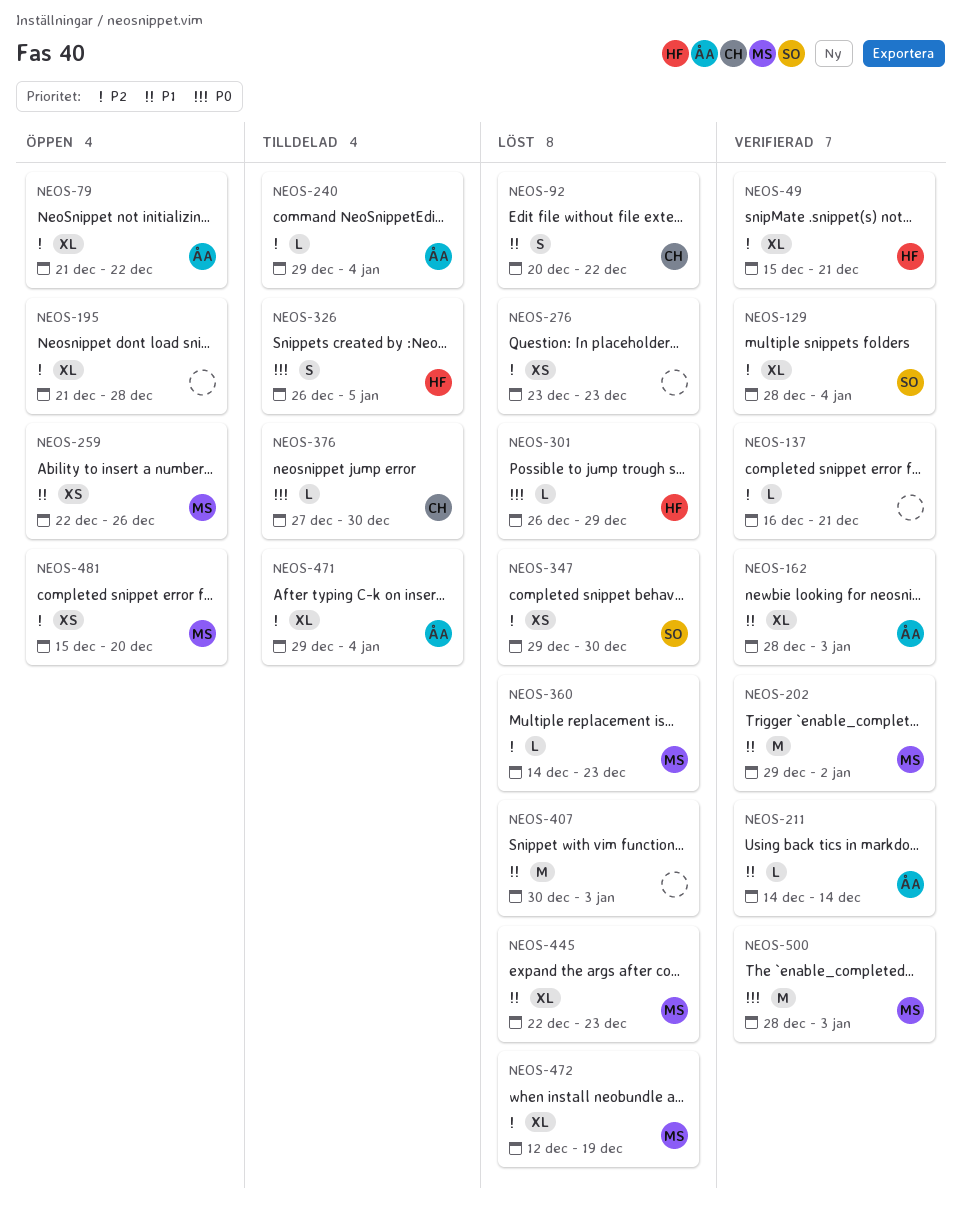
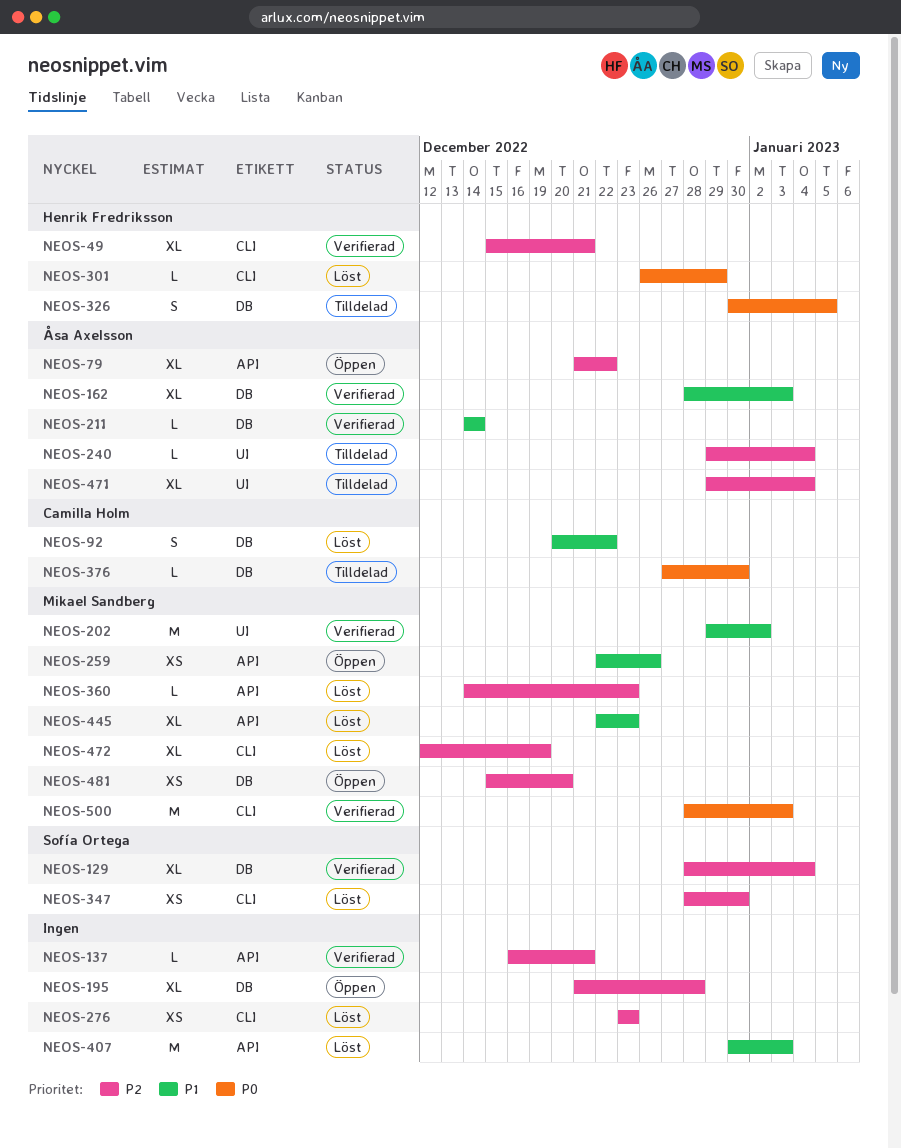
NEOS-326, start: Dec 26 -> Dec 30
NEOS-347, start: Dec 29 -> Dec 28

